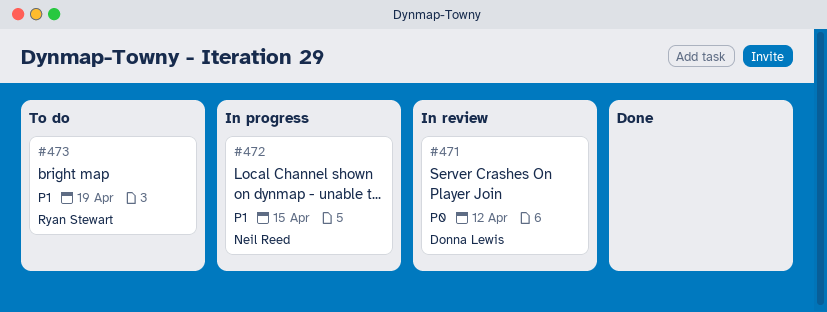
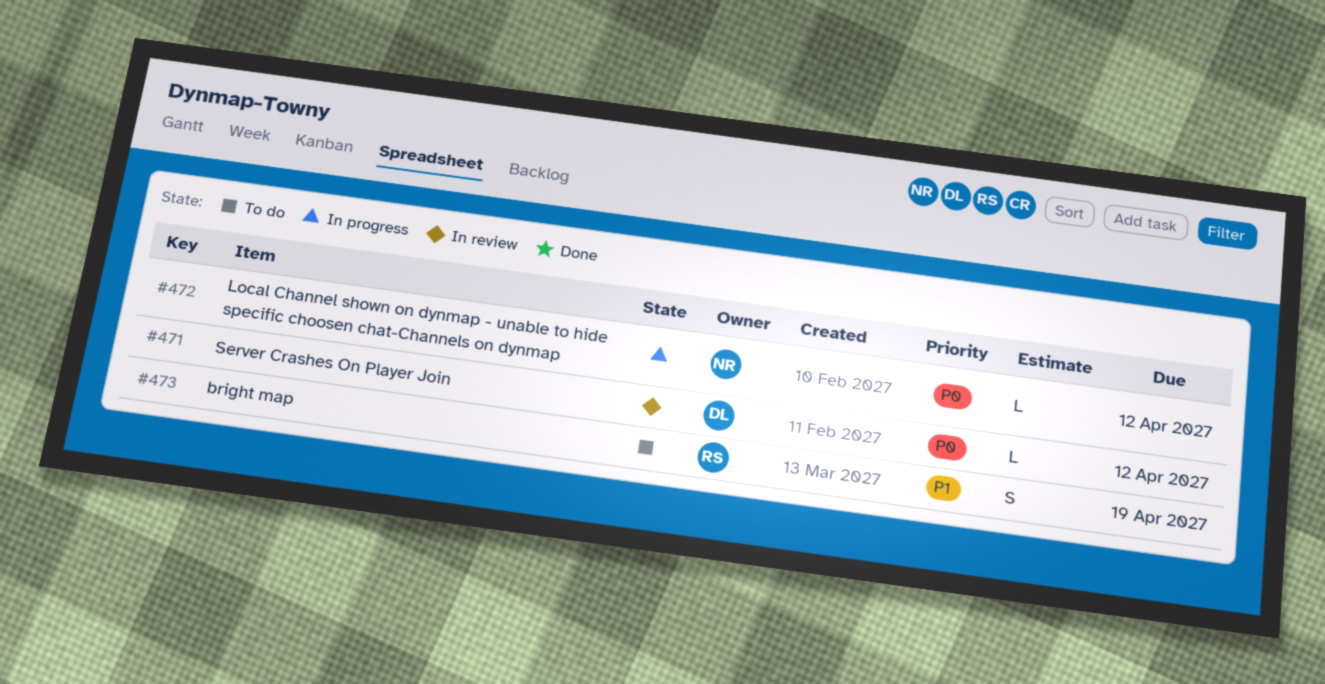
#472, priority: P1 -> P0
#472, due: Apr 15 -> Apr 12

